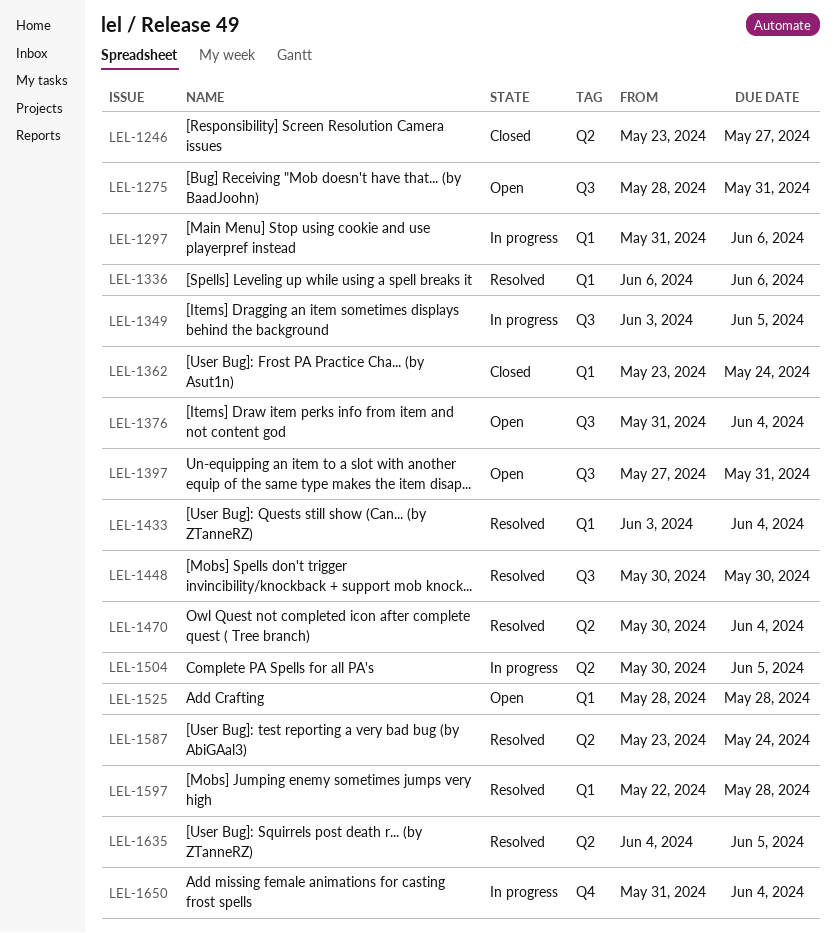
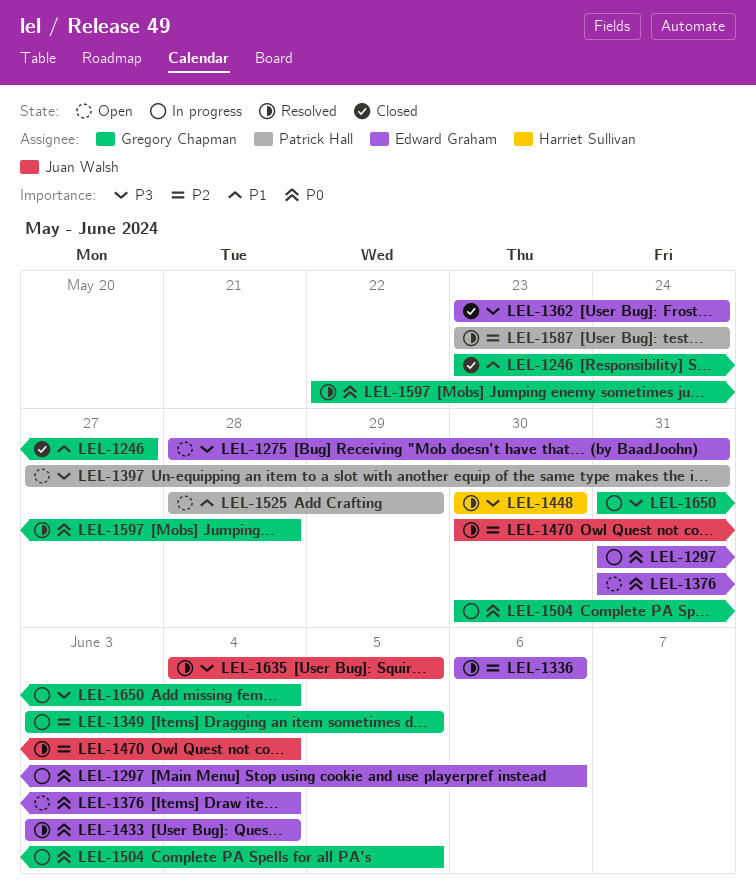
LEL-1525, due: May 28 -> May 29

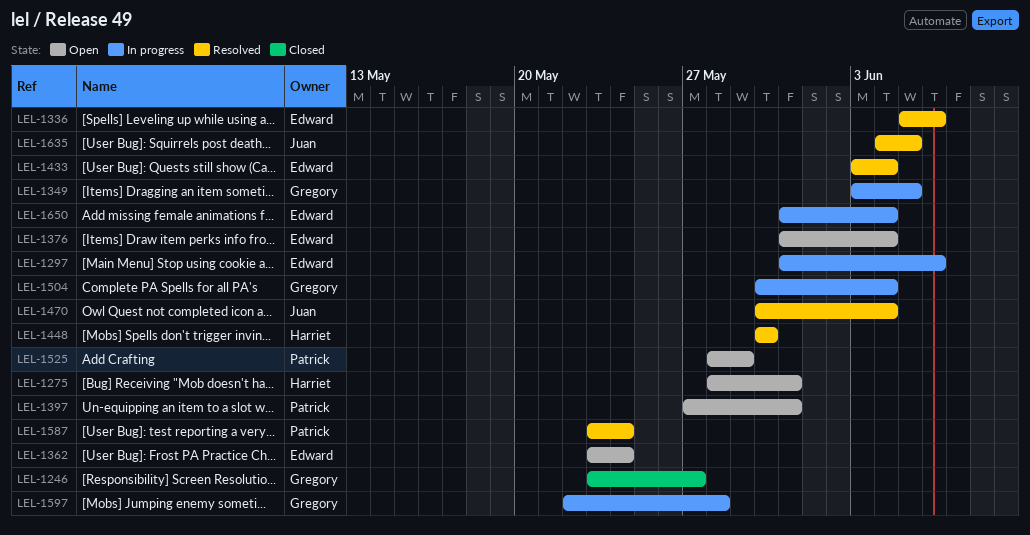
LEL-1275, owner: Edward Graham -> Harriet Sullivan
LEL-1336, start: Jun 6 -> Jun 5
LEL-1362, status: Closed -> Open
LEL-1504, due: Jun 5 -> Jun 4
LEL-1597, status: Resolved -> In progress
LEL-1650, owner: Gregory Chapman -> Edward Graham

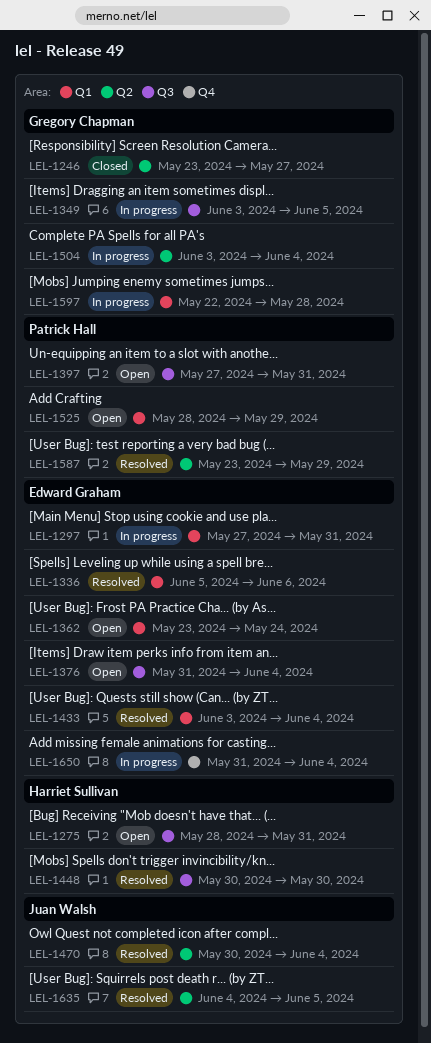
LEL-1297, start: May 31 -> May 27
LEL-1297, due: Jun 6 -> May 31
LEL-1504, start: May 30 -> Jun 3
LEL-1587, due: May 24 -> May 29

